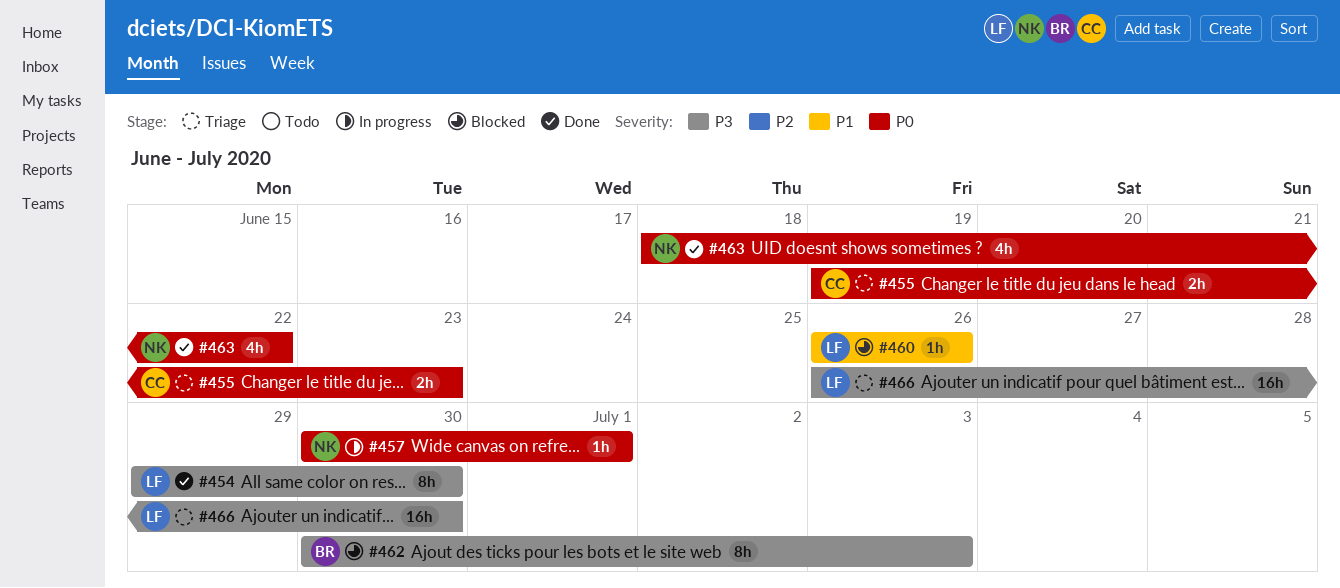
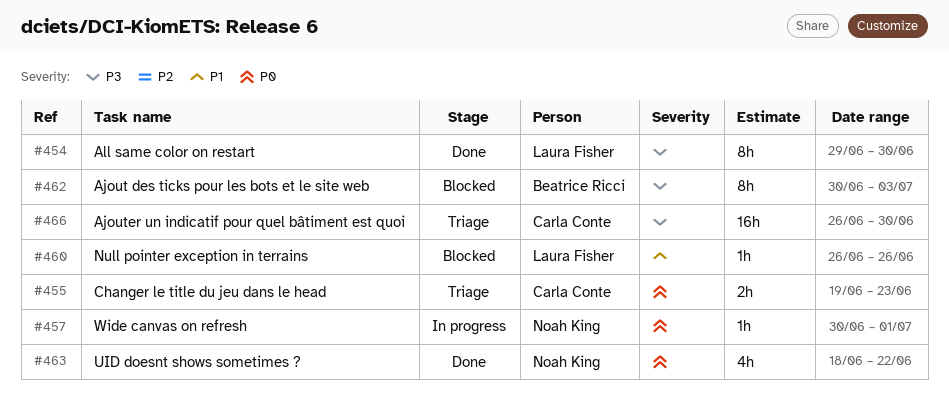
#466, owner: Laura Fisher -> Carla Conte

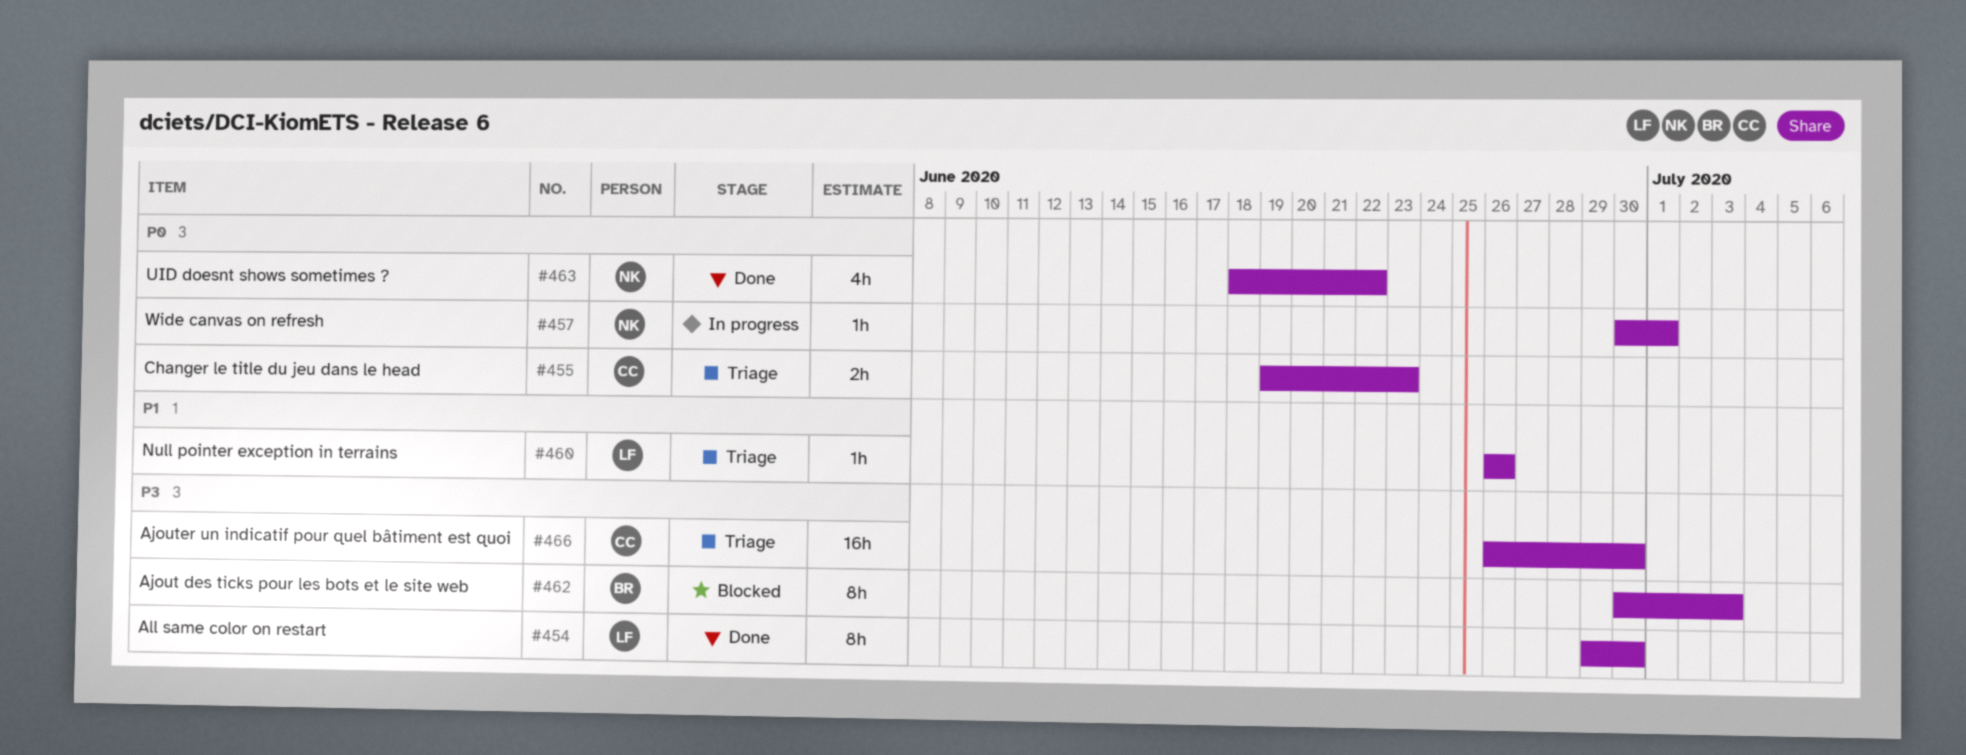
#460, status: Blocked -> Triage

